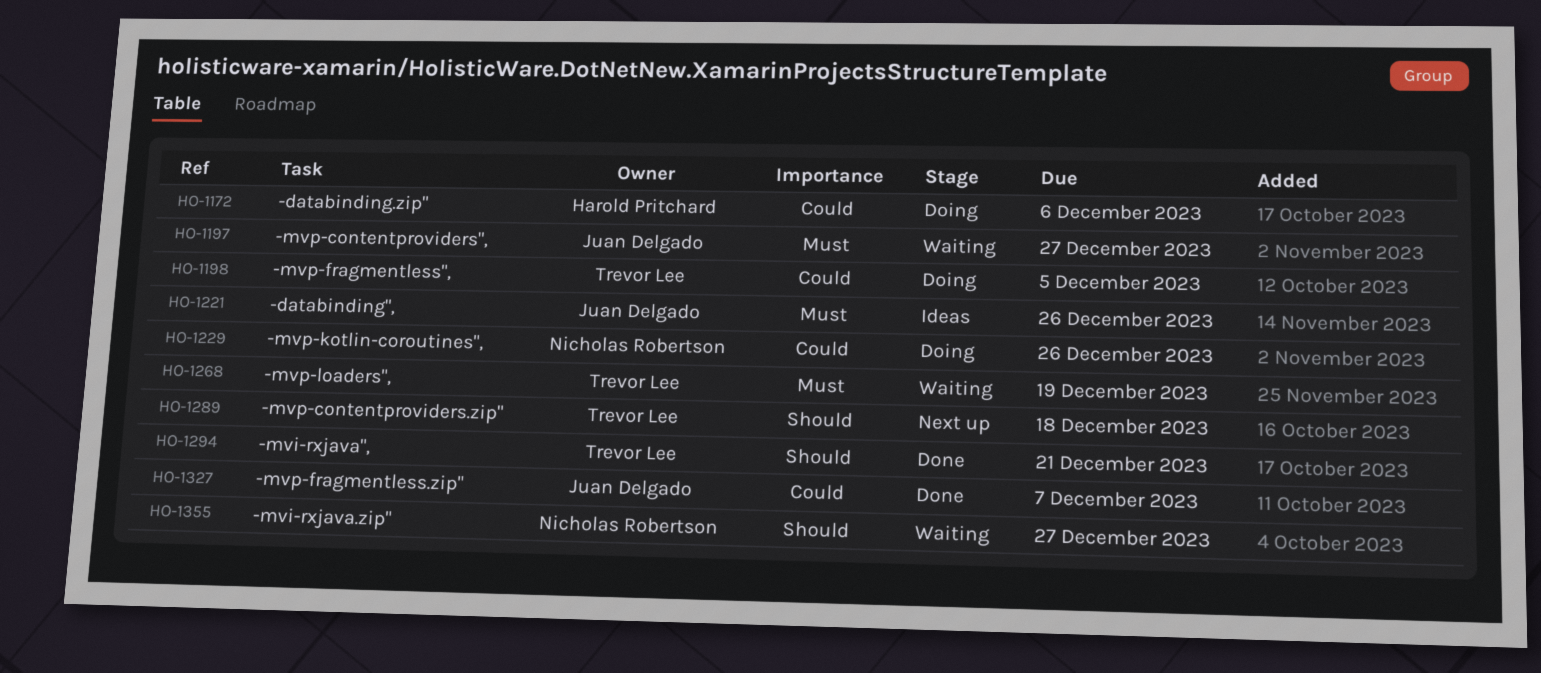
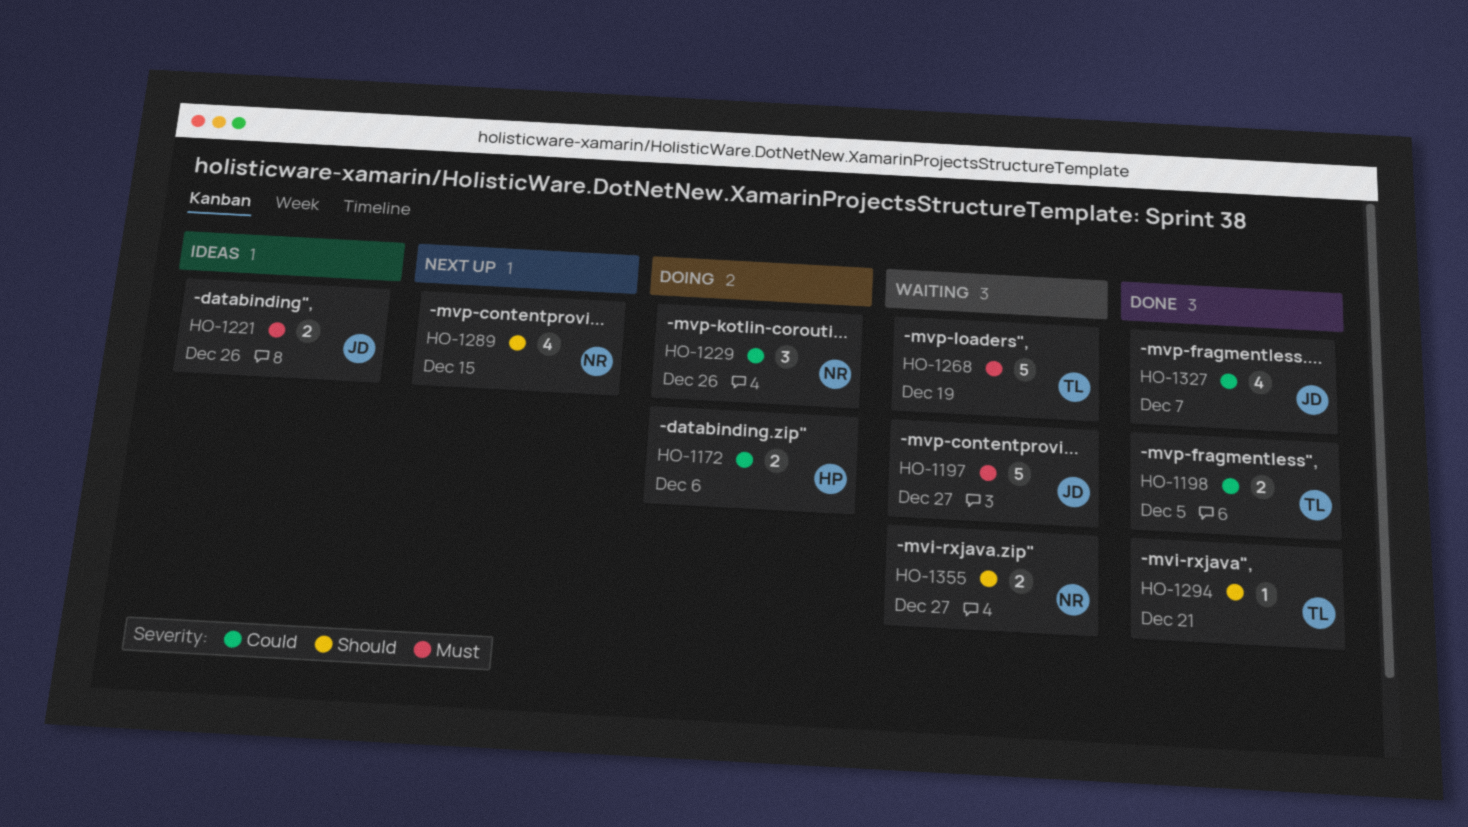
HO-1198, status: Doing -> Done
HO-1289, owner: Trevor Lee -> Nicholas Robertson
HO-1289, due: Dec 18 -> Dec 15

